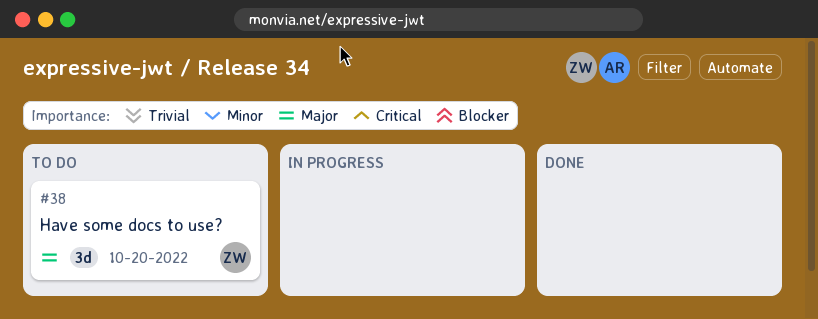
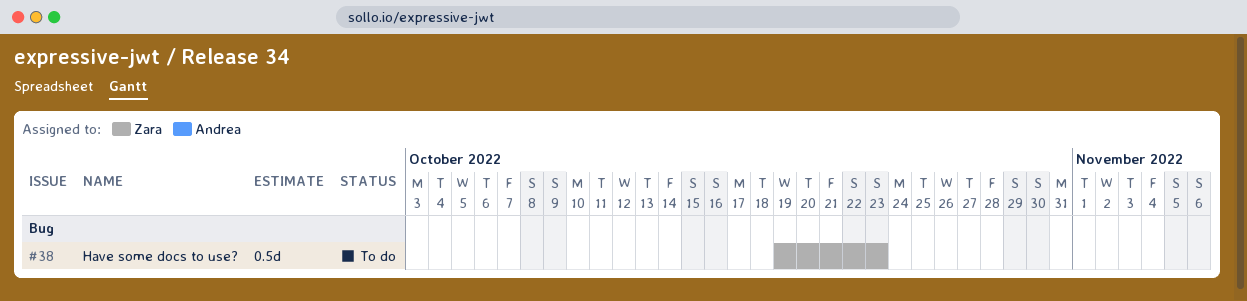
#38, estimate: 3d -> 0.5d
#38, due: Oct 20 -> Oct 23

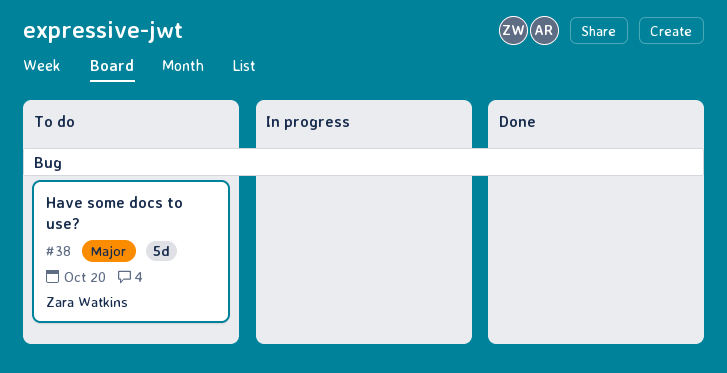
#38, estimate: 0.5d -> 5d
#38, due: Oct 23 -> Oct 20

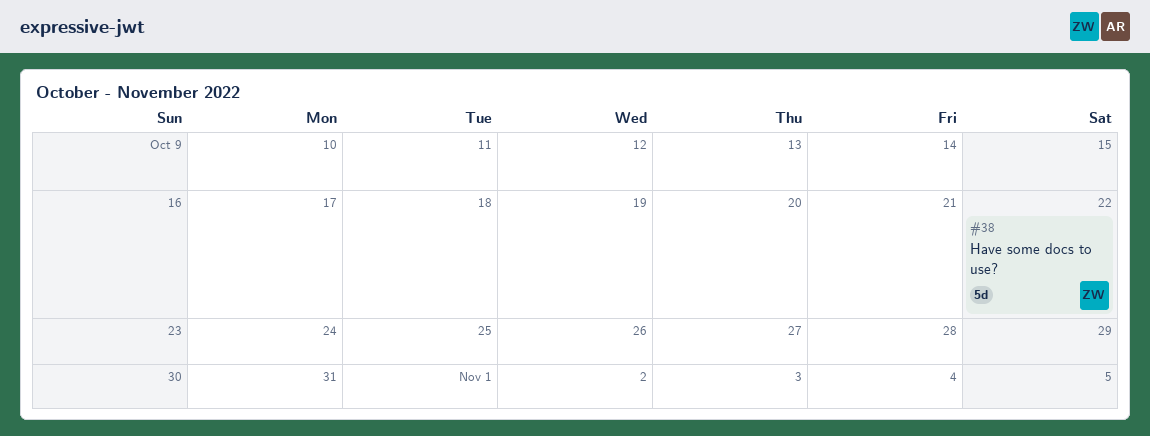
#38, due: Oct 20 -> Oct 22

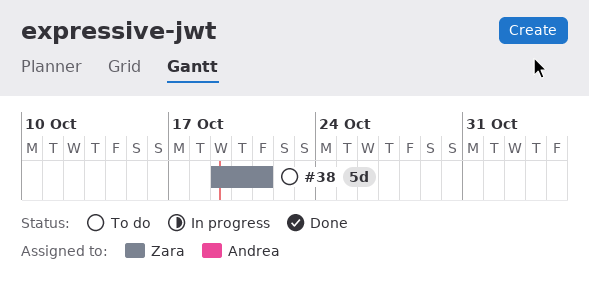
#38, due: Oct 22 -> Oct 21

